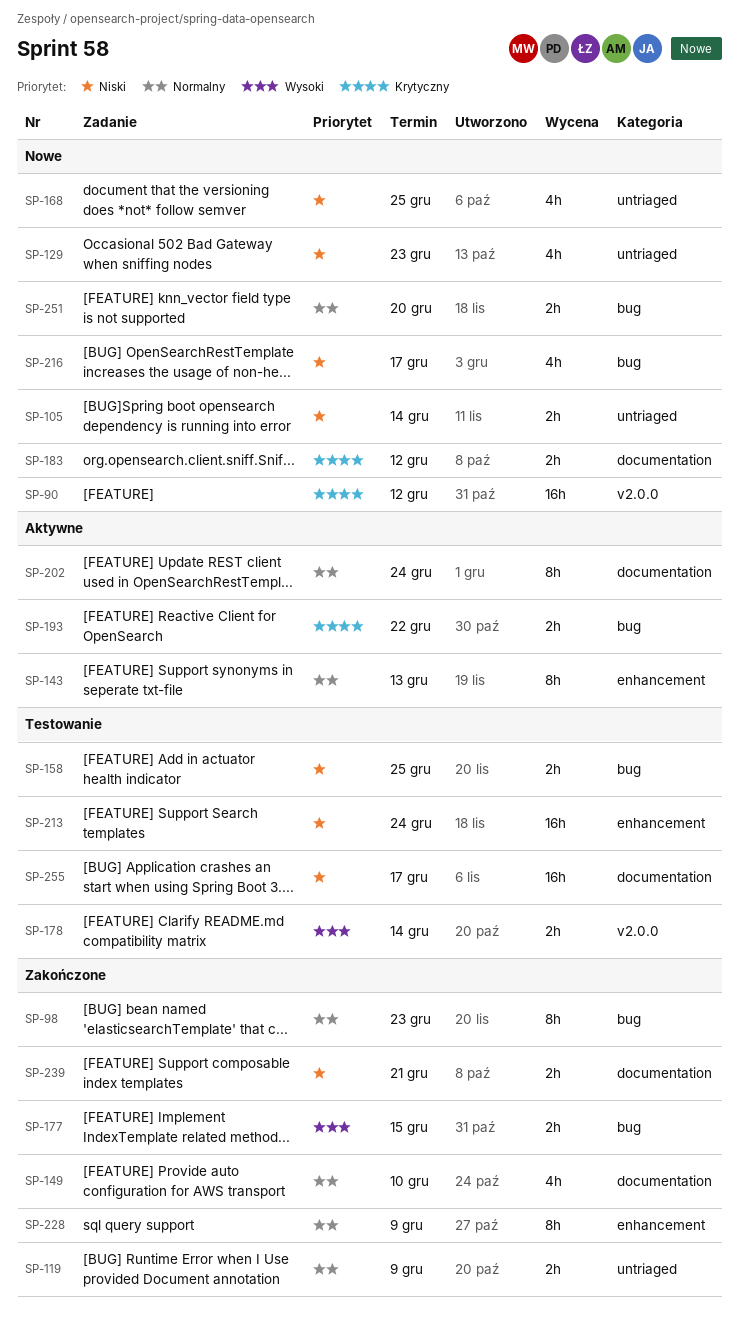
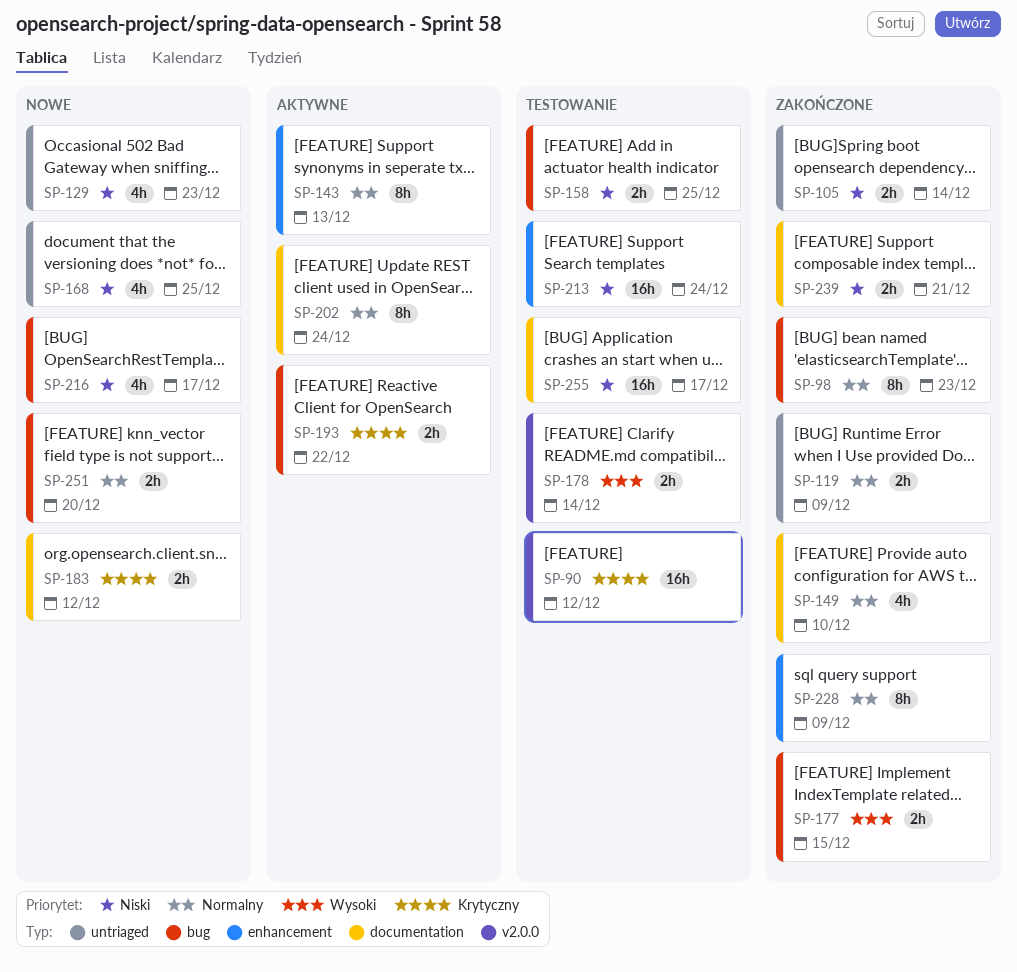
SP-90, status: Nowe -> Testowanie
SP-105, status: Nowe -> Zakończone

